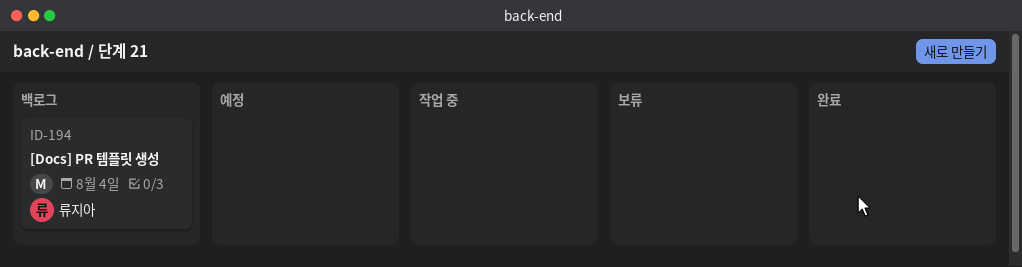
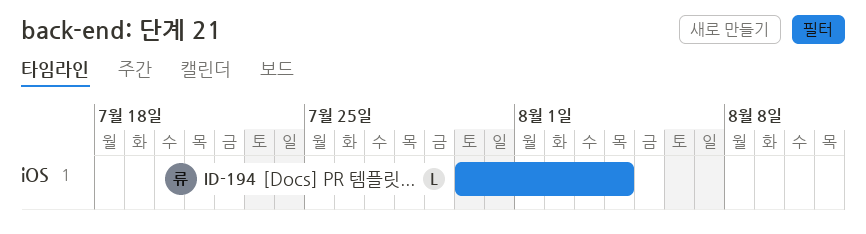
ID-194, estimate: M -> L

